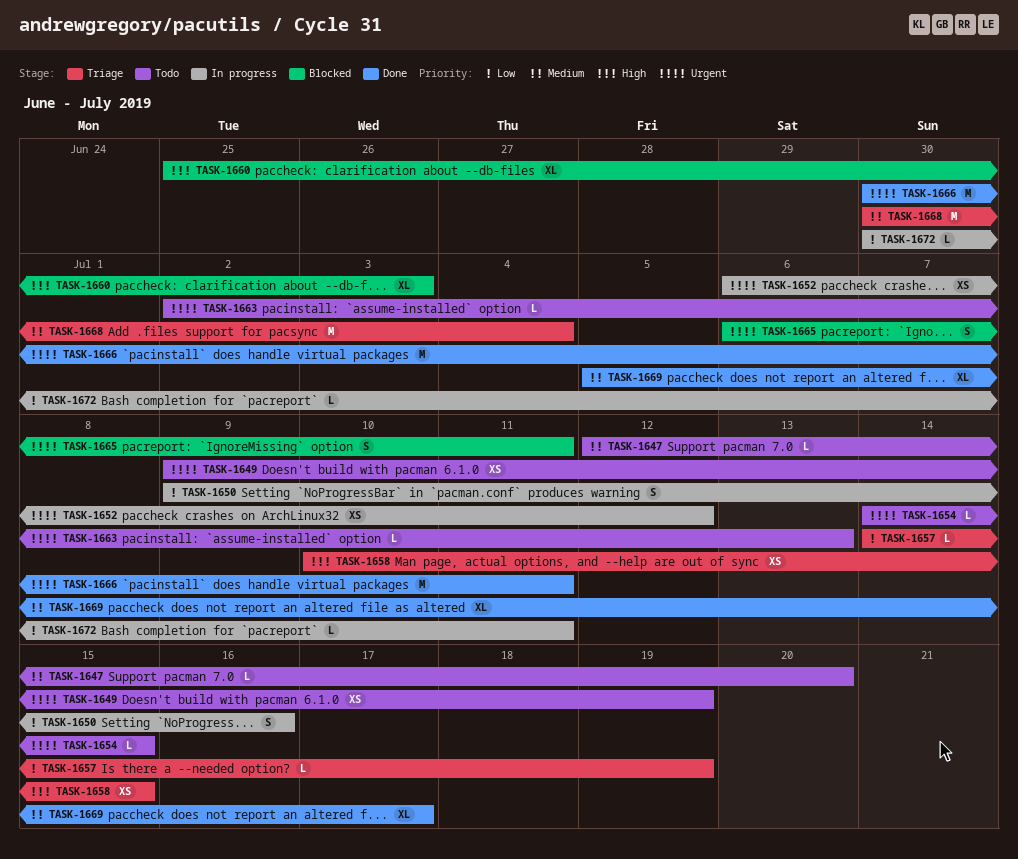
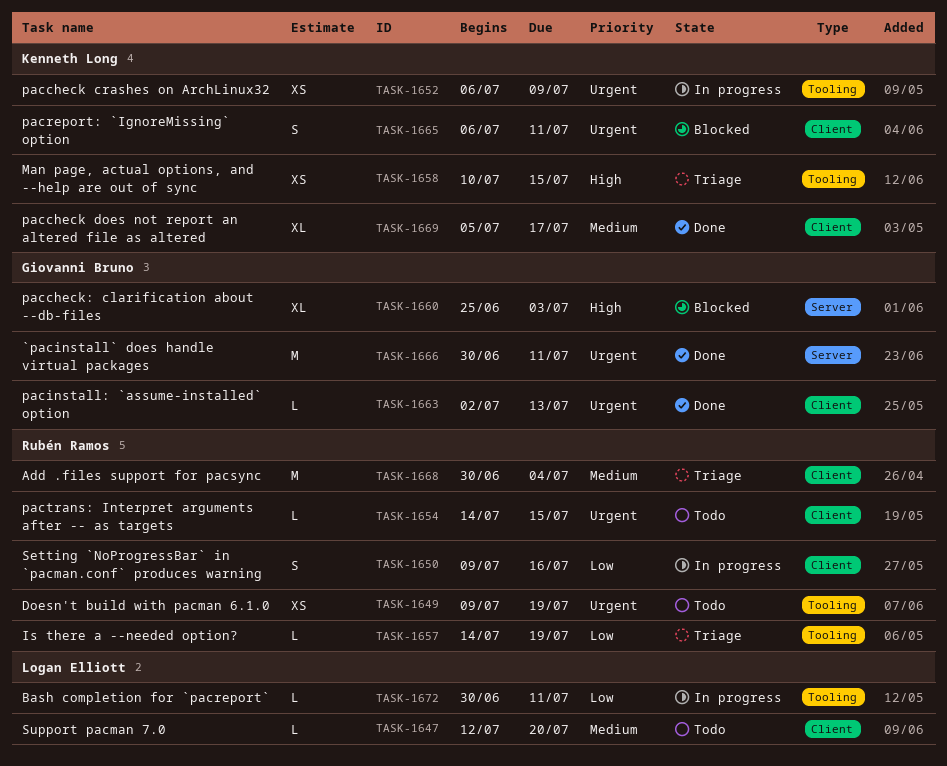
TASK-1652, due: Jul 12 -> Jul 9
TASK-1663, status: Todo -> Done

